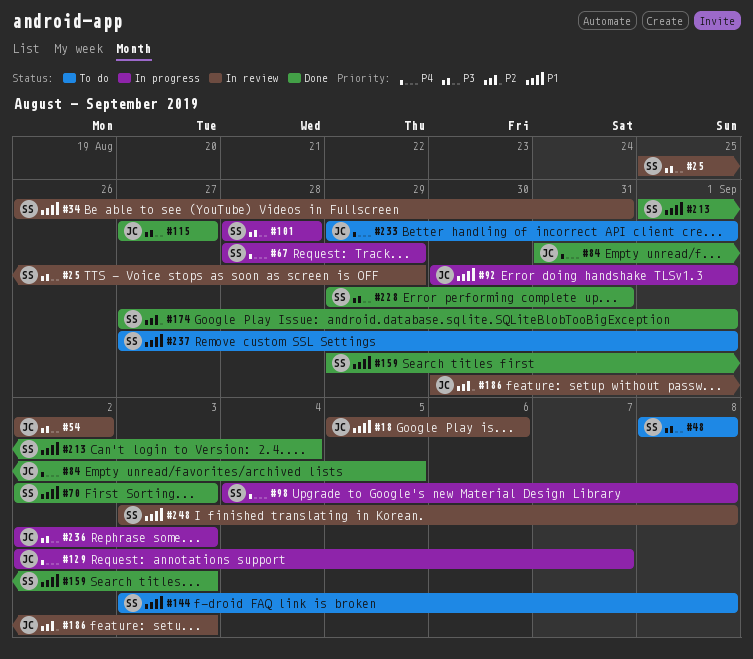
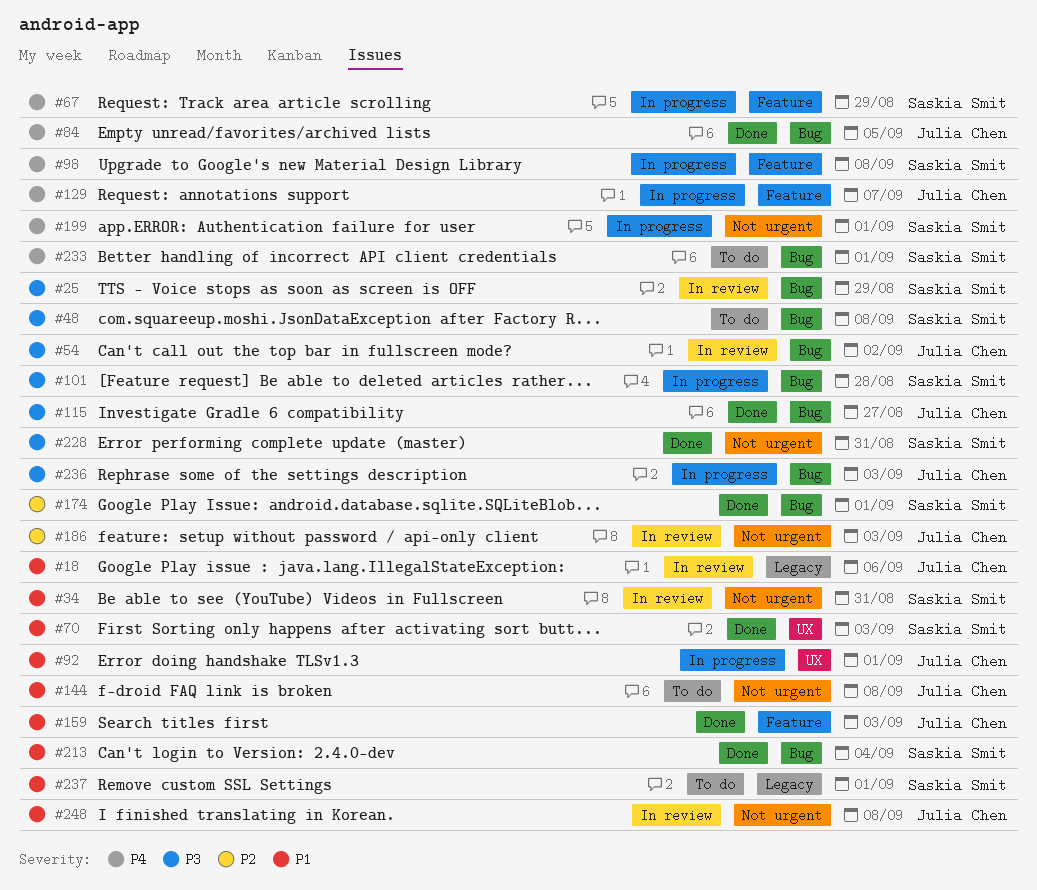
#144, owner: Saskia Smit -> Julia Chen
#159, owner: Saskia Smit -> Julia Chen
#199: none -> present
#233, owner: Julia Chen -> Saskia Smit
#248, owner: Saskia Smit -> Julia Chen

